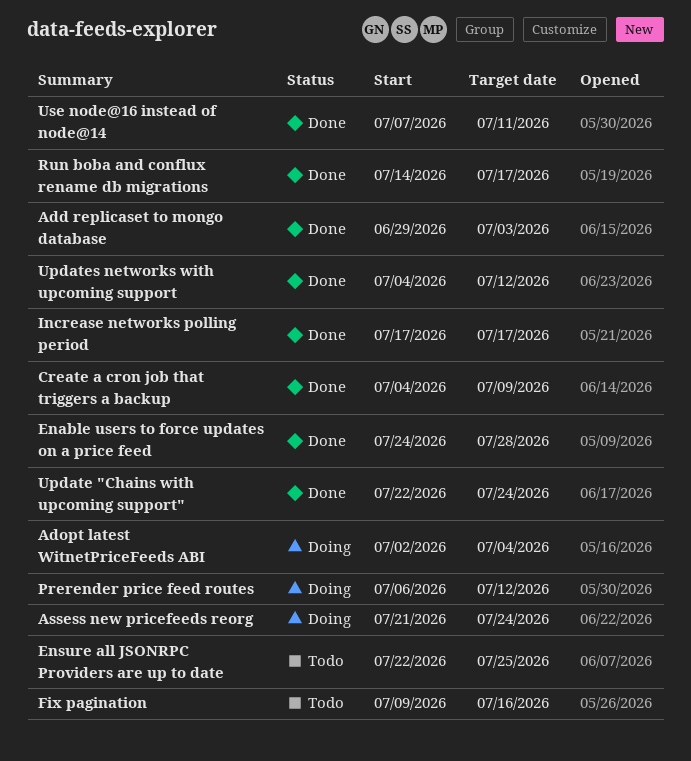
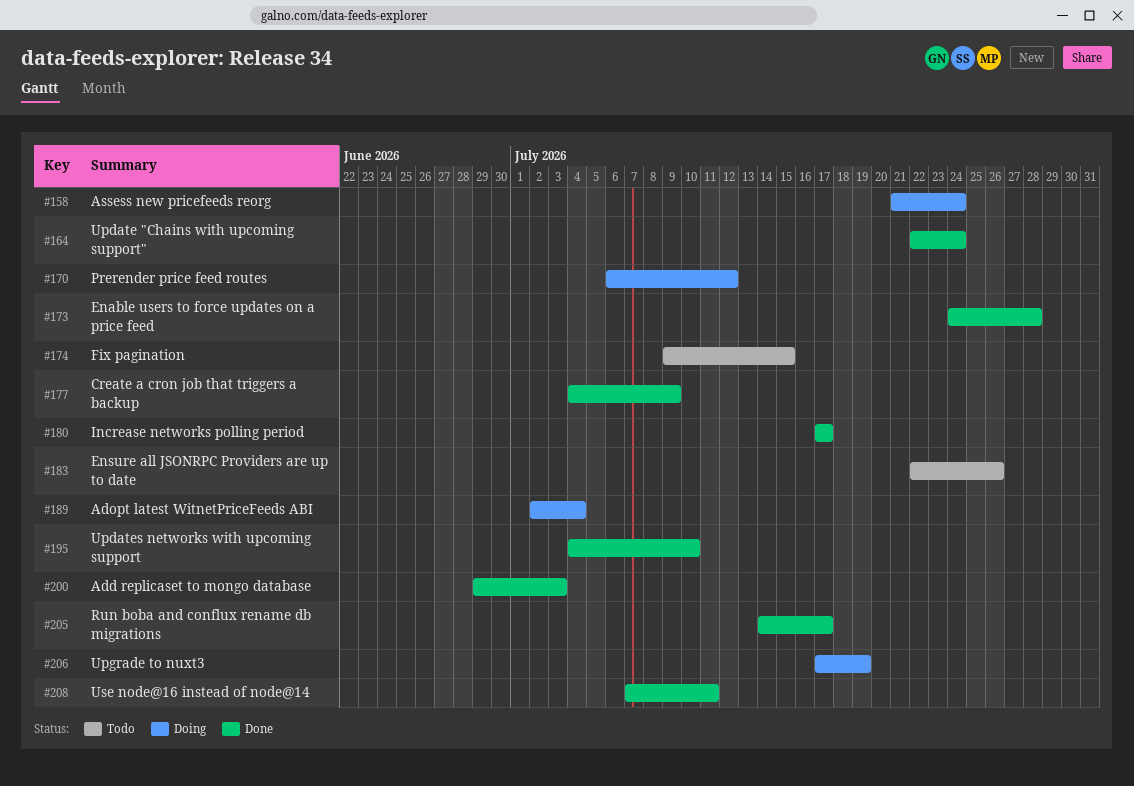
Ensure all JSONRPC Providers are up to date, due: Jul 25 -> Jul 26
Fix pagination, due: Jul 16 -> Jul 15
Updates networks with upcoming support, due: Jul 12 -> Jul 10
Upgrade to nuxt3: none -> present

